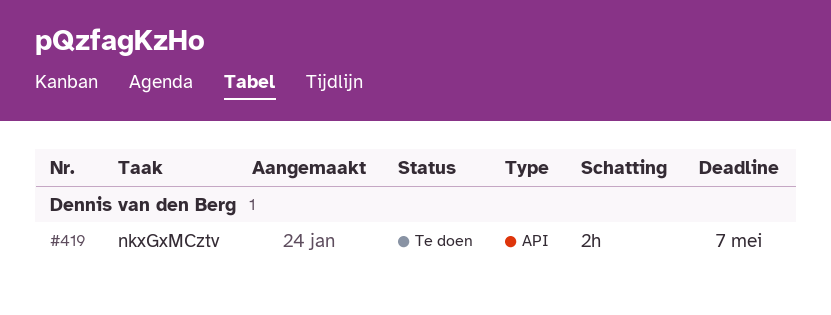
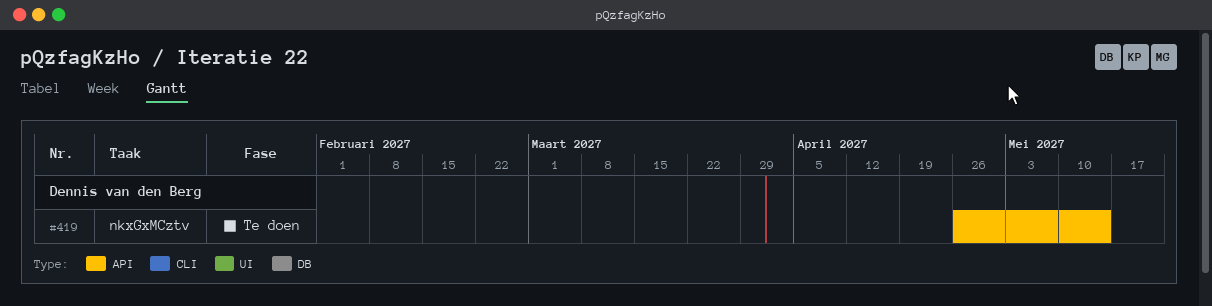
#419, due: May 7 -> May 14

